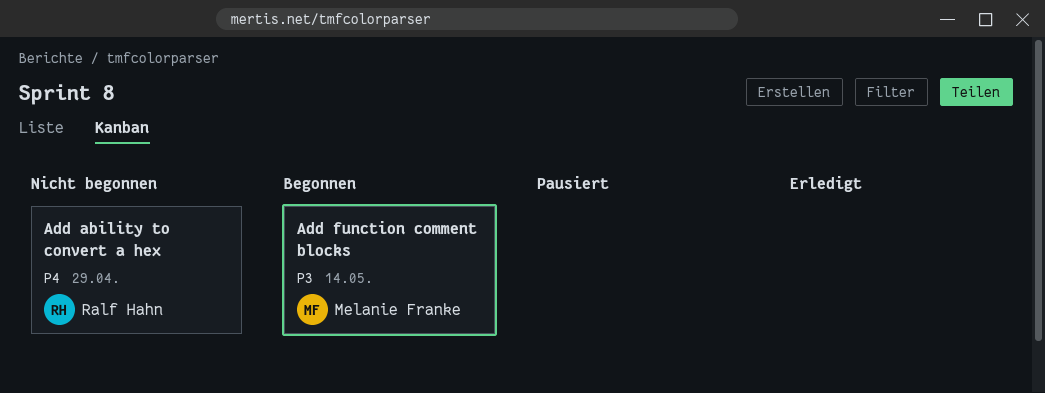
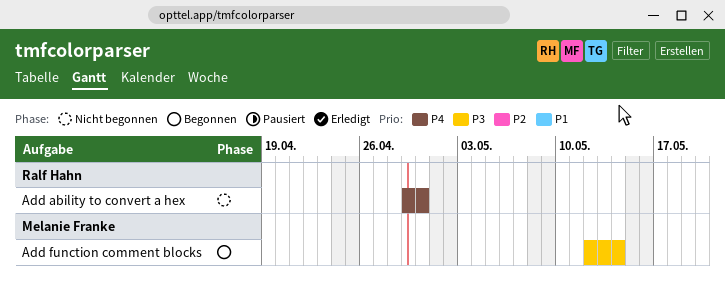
Add ability to convert a hex, due: Apr 29 -> Apr 30

